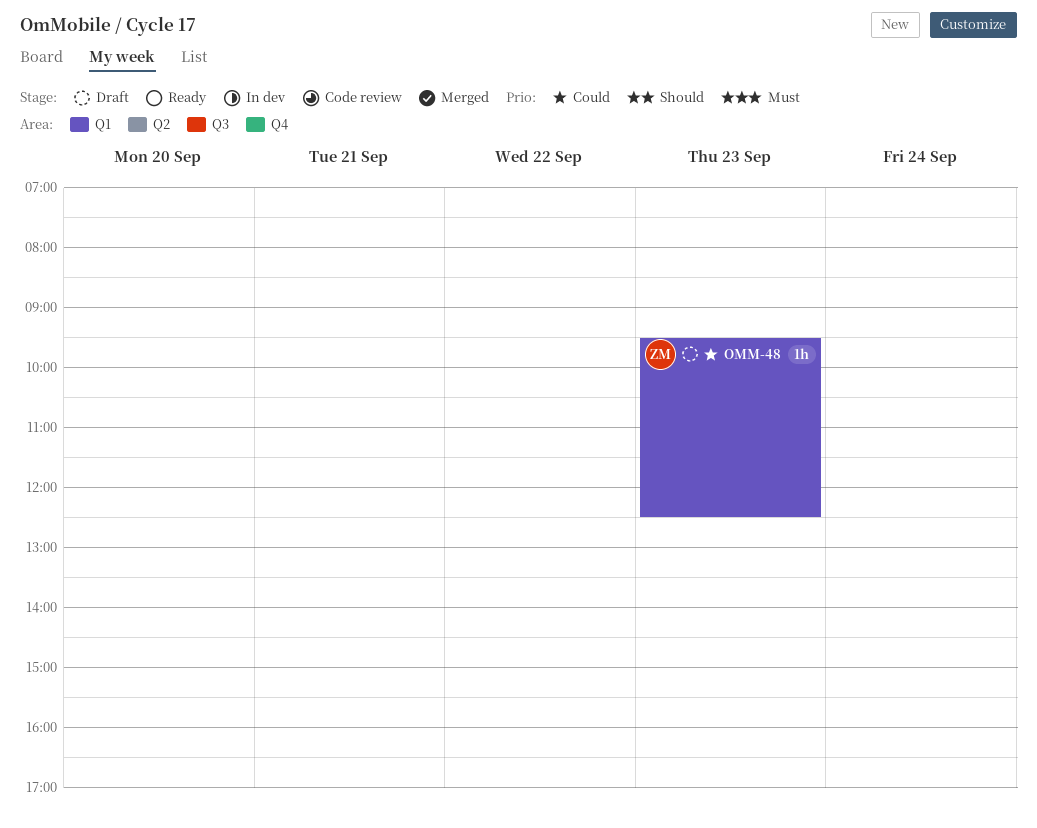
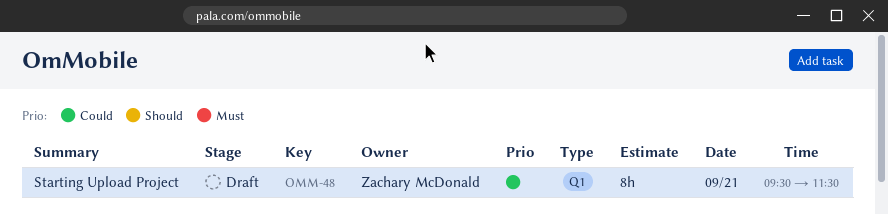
OMM-48, estimate: 1h -> 8h
OMM-48, day: Sep 23 -> Sep 21
OMM-48, ends: 12:30 -> 11:30

